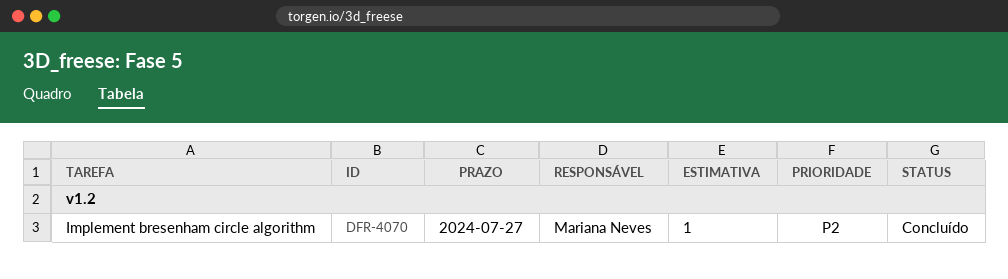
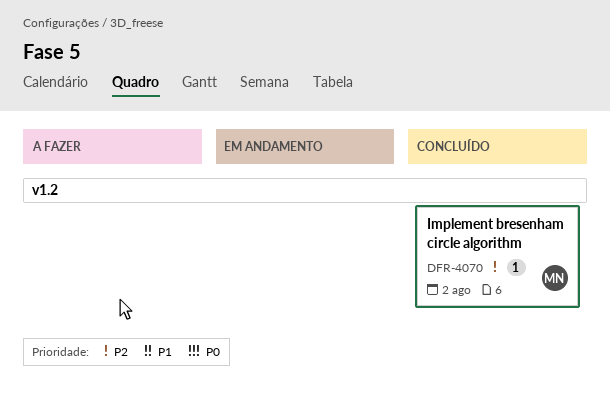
DFR-4070, due: Jul 27 -> Aug 2

